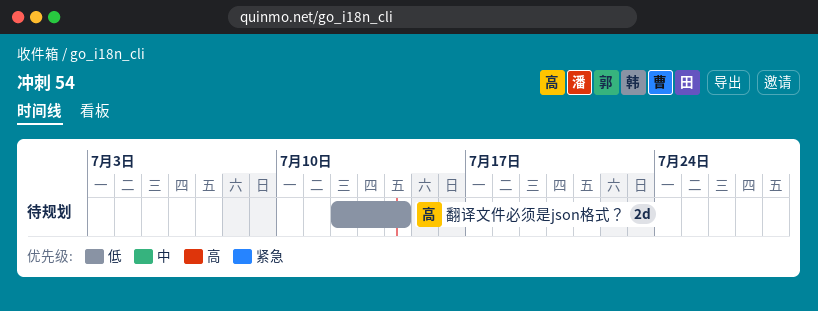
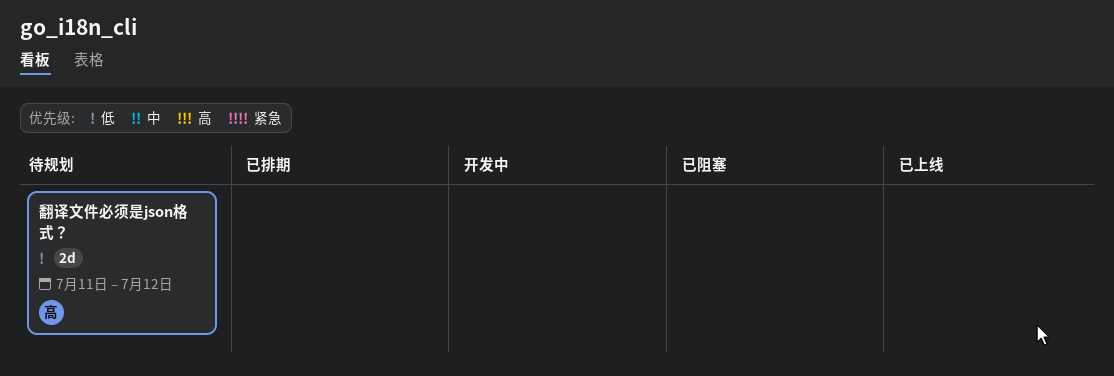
翻译文件必须是json格式？, start: Jul 12 -> Jul 11
翻译文件必须是json格式？, due: Jul 14 -> Jul 12

